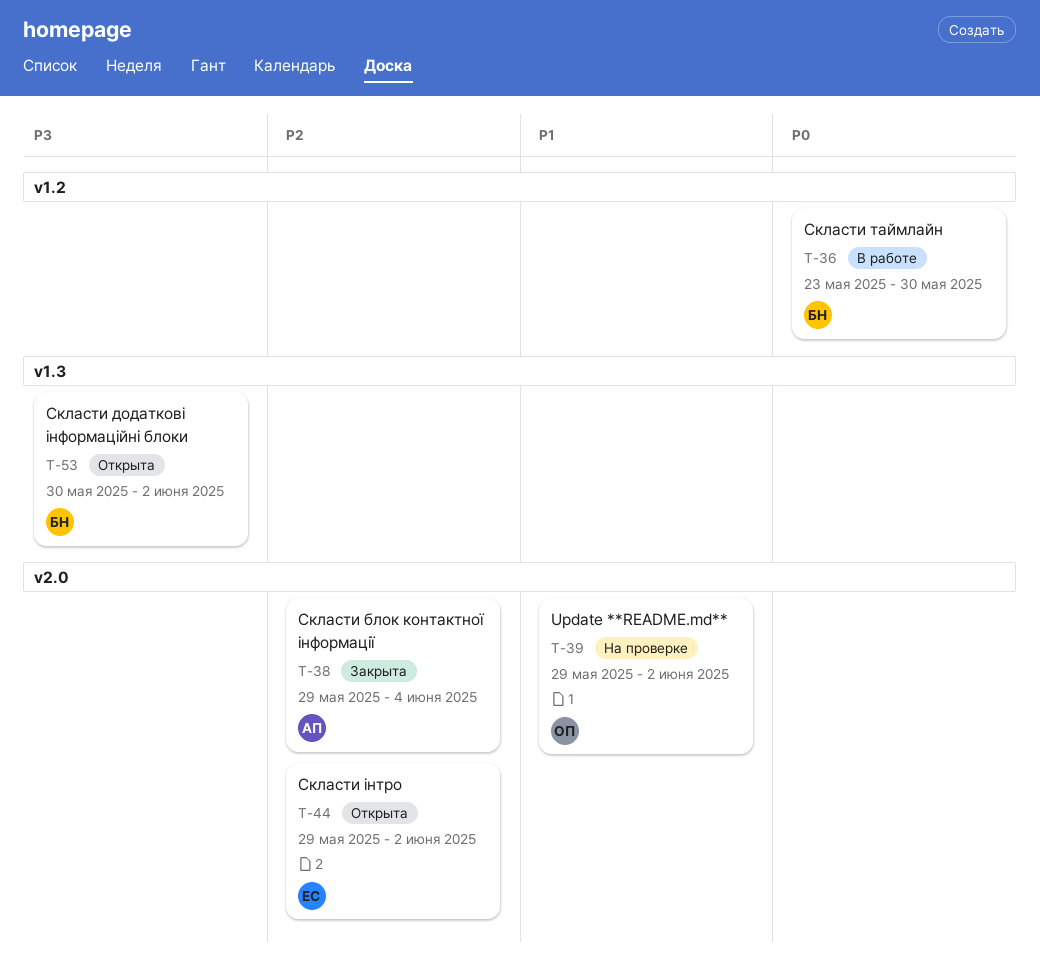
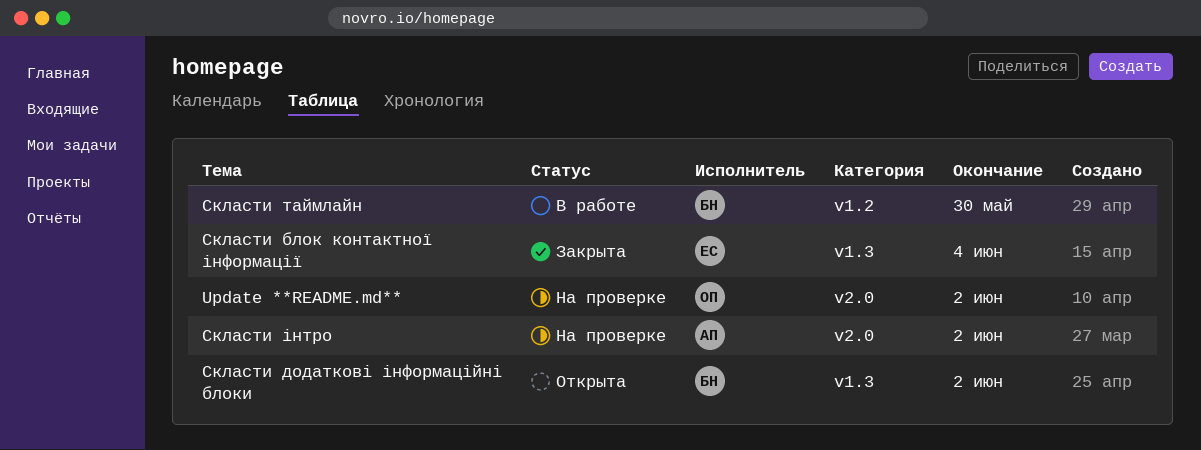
Скласти блок контактної інформації, owner: АП -> ЕС
Скласти блок контактної інформації, label: v2.0 -> v1.3
Скласти інтро, status: Открыта -> На проверке
Скласти інтро, owner: ЕС -> АП

